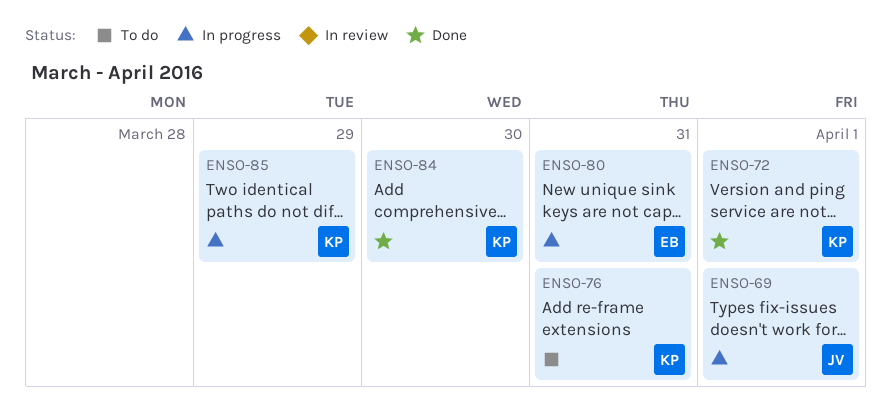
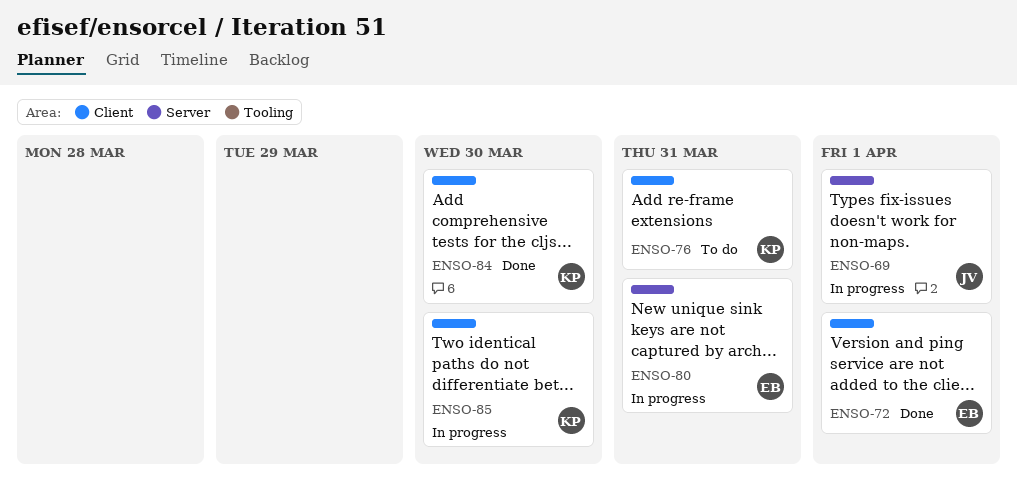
ENSO-72, owner: KP -> EB
ENSO-85, due: Mar 29 -> Mar 30

